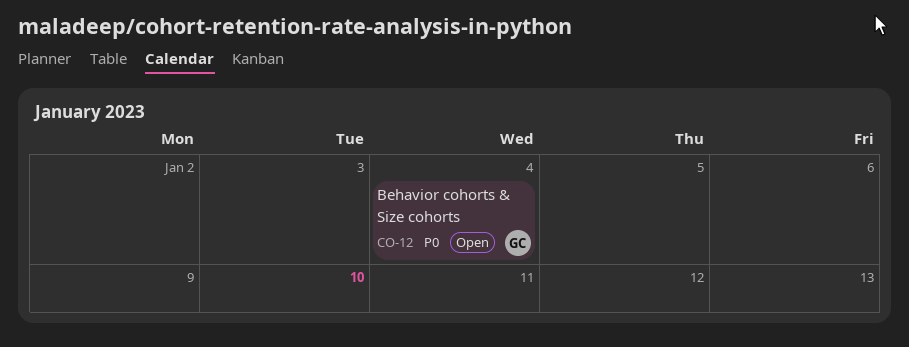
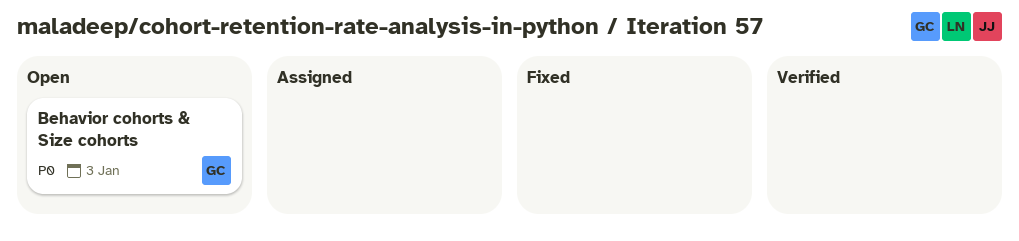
Behavior cohorts & Size cohorts, due: Jan 4 -> Jan 3

